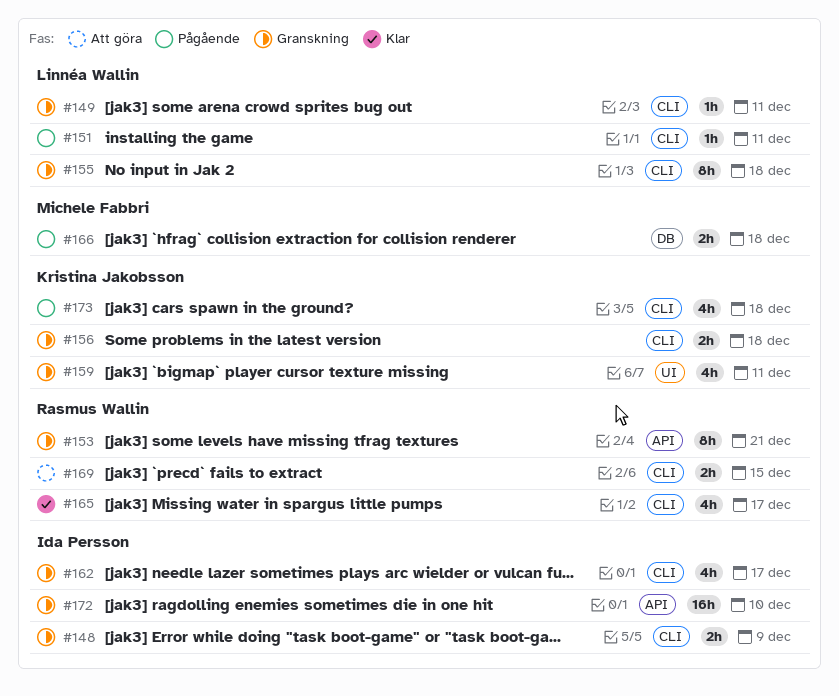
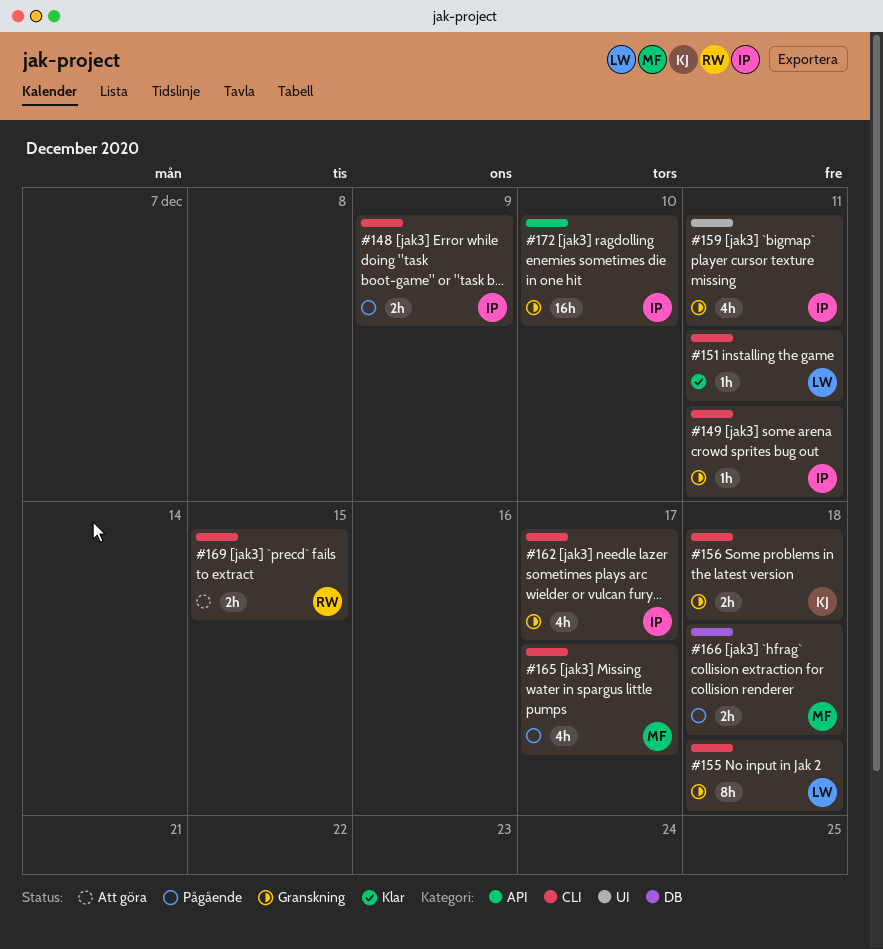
#148, status: Granskning -> Pågående
#149, owner: Linnéa Wallin -> Ida Persson
#151, status: Pågående -> Klar
#153: present -> none
#159, owner: Kristina Jakobsson -> Ida Persson
#165, status: Klar -> Pågående
#165, owner: Rasmus Wallin -> Michele Fabbri
#173: present -> none

